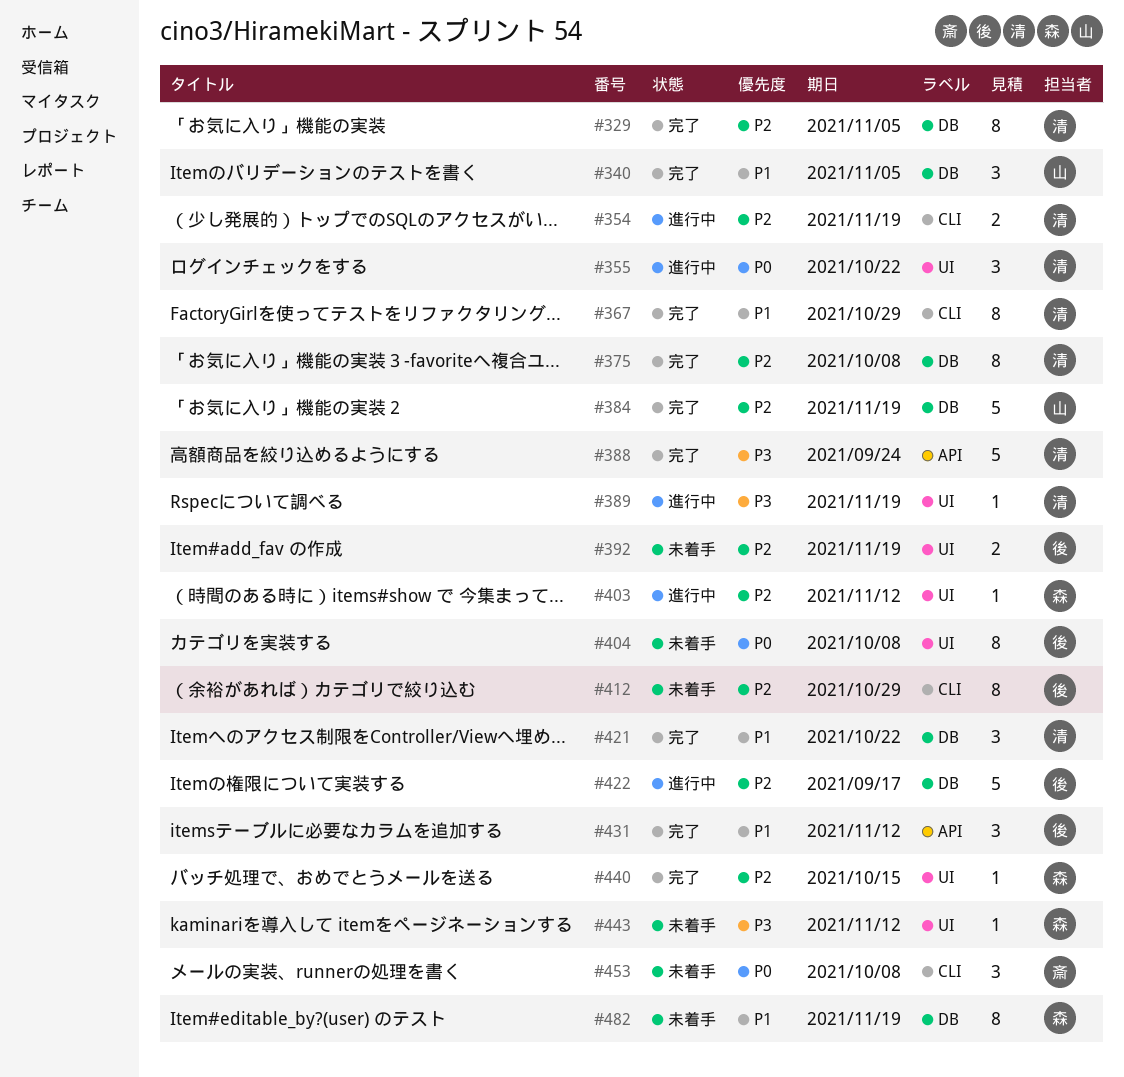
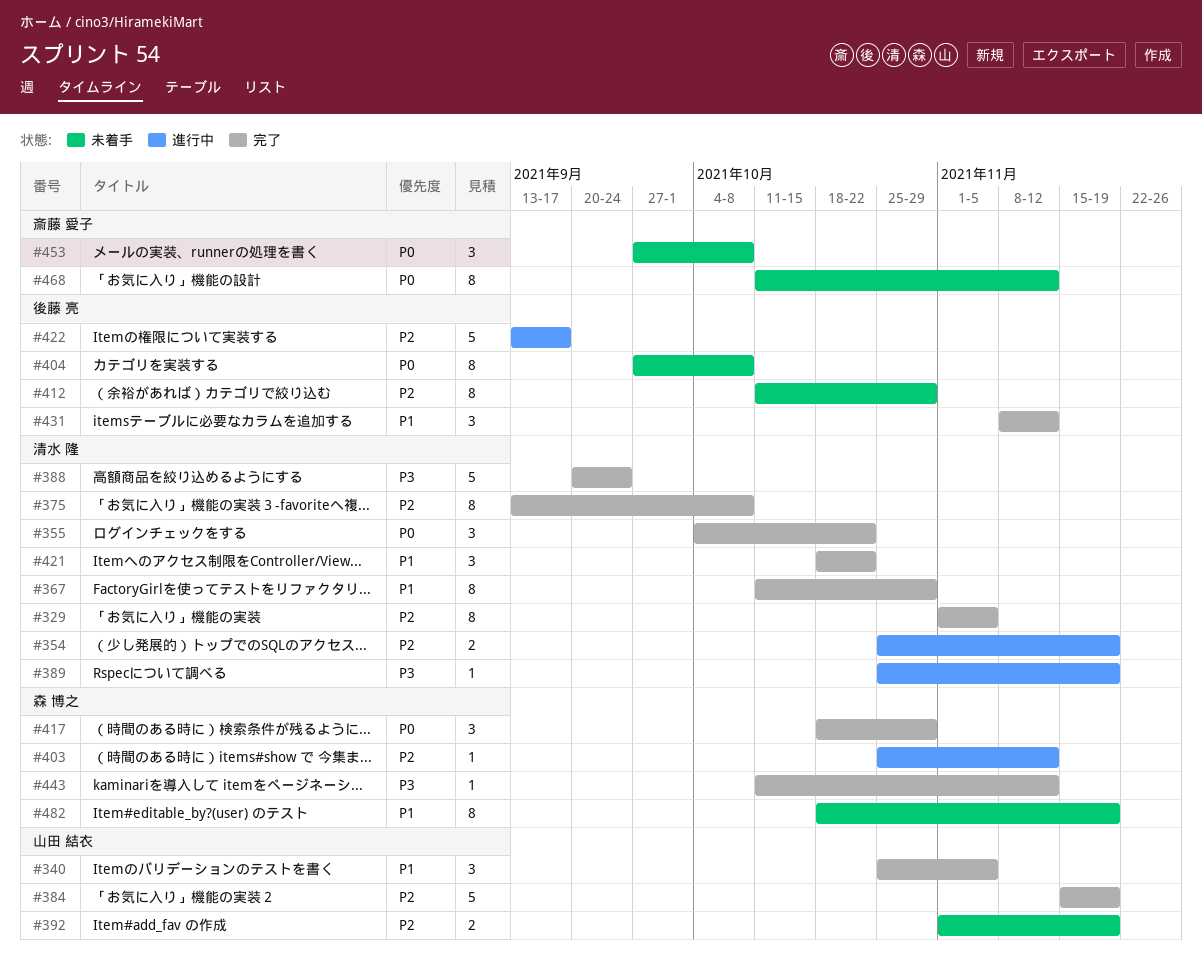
#355, status: 進行中 -> 完了
#392, owner: 後藤 亮 -> 山田 結衣
#417: none -> present
#440: present -> none
#443, status: 未着手 -> 完了
#468: none -> present

